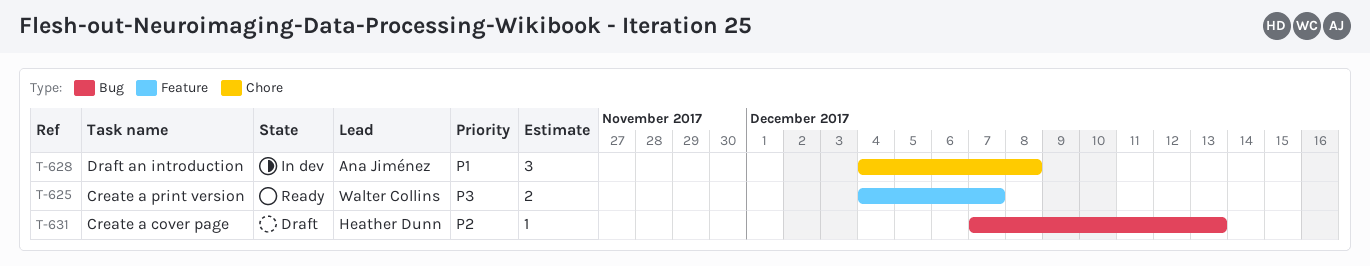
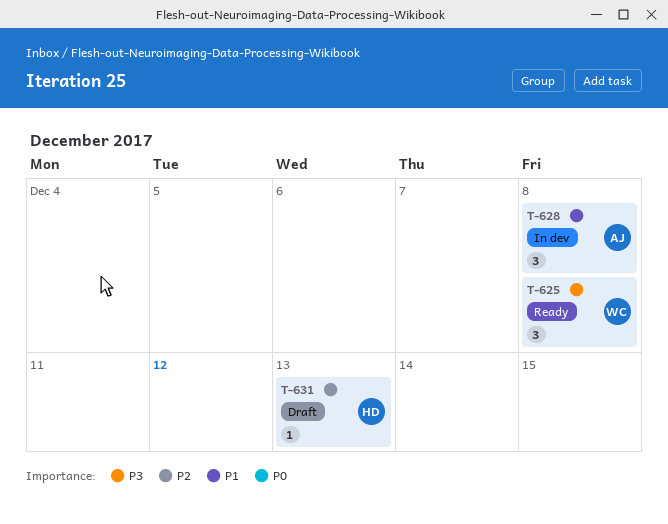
T-625, estimate: 2 -> 3
T-625, due: Dec 7 -> Dec 8

